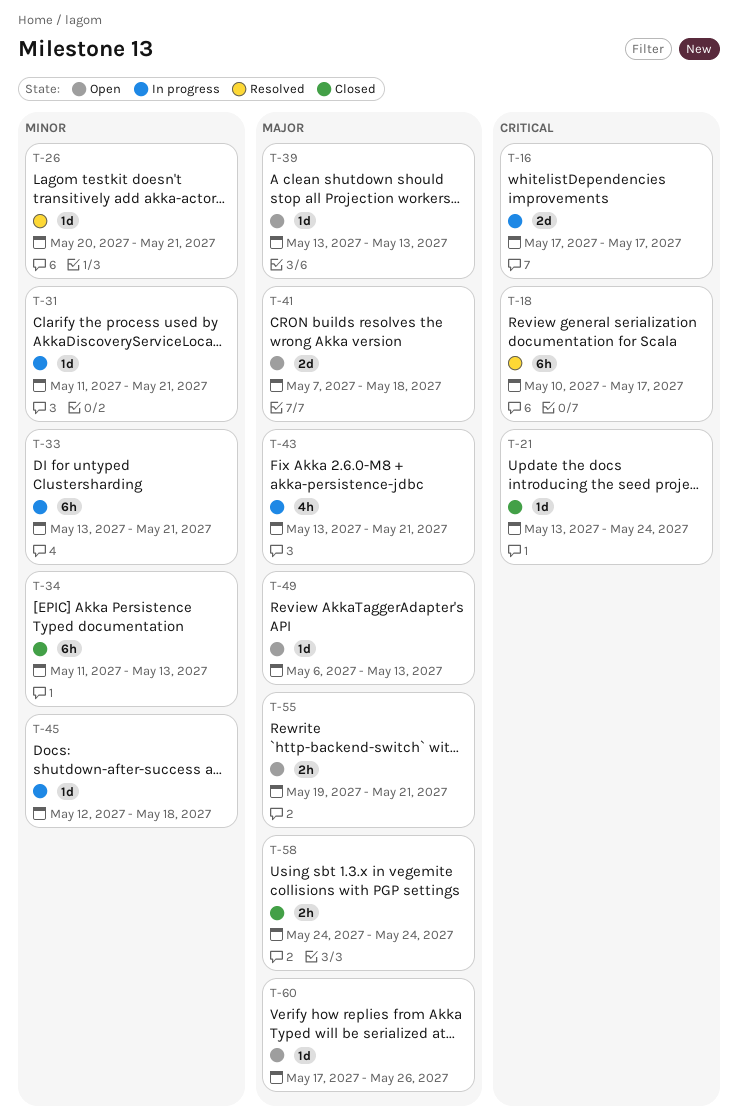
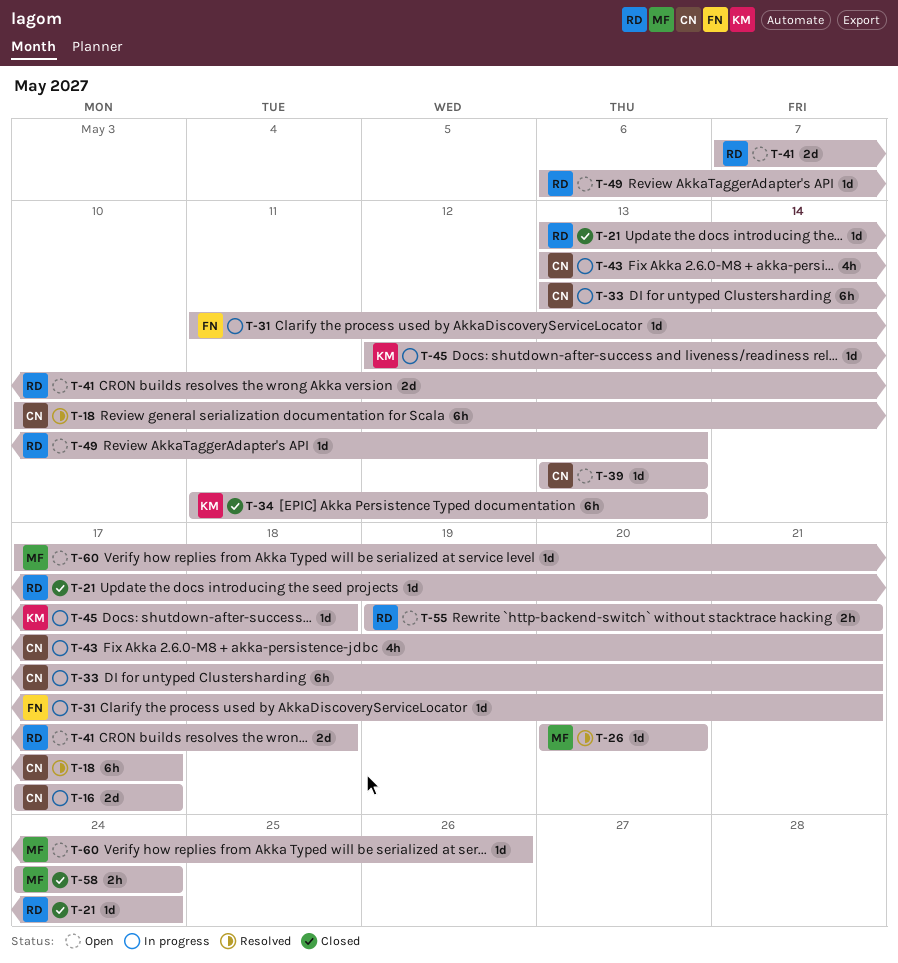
T-26, due: May 21 -> May 20

